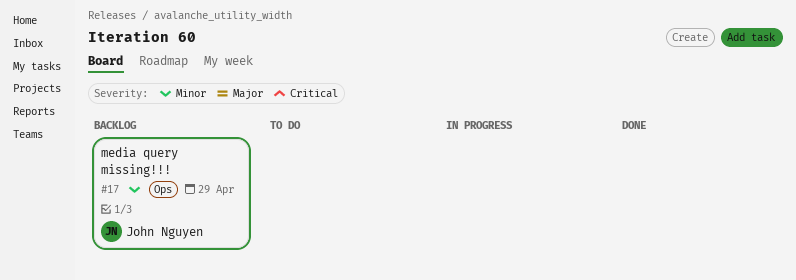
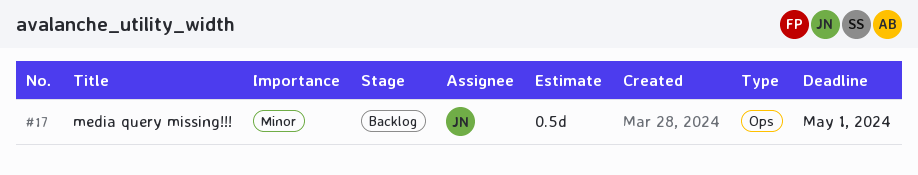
#17, due: Apr 29 -> May 1

